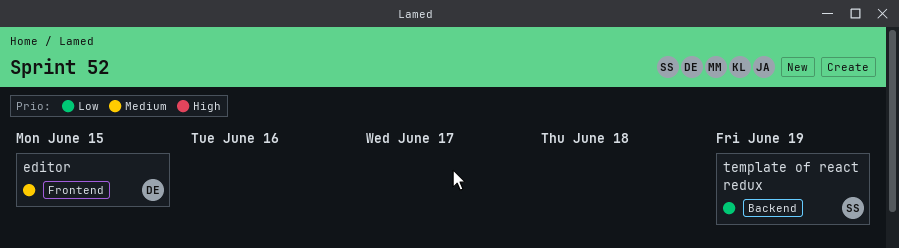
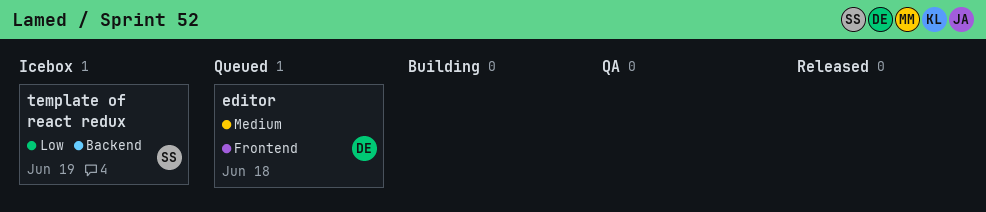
editor, due: Jun 15 -> Jun 18

